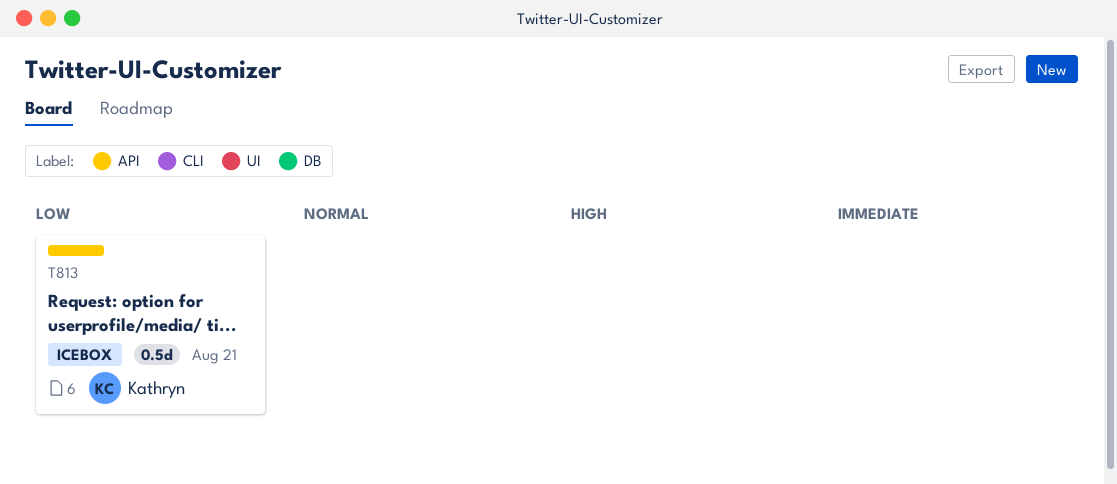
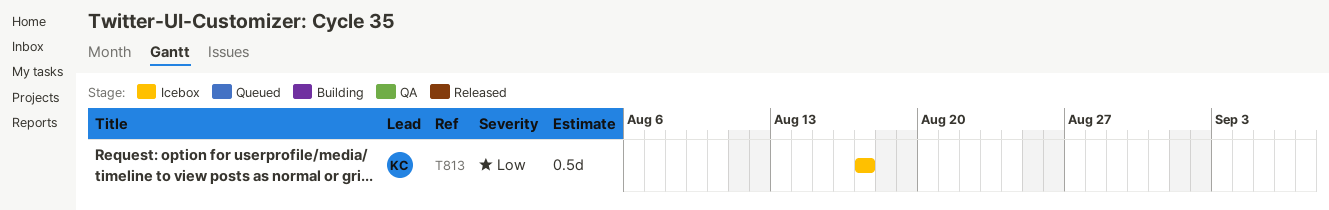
T813, due: Aug 21 -> Aug 17

